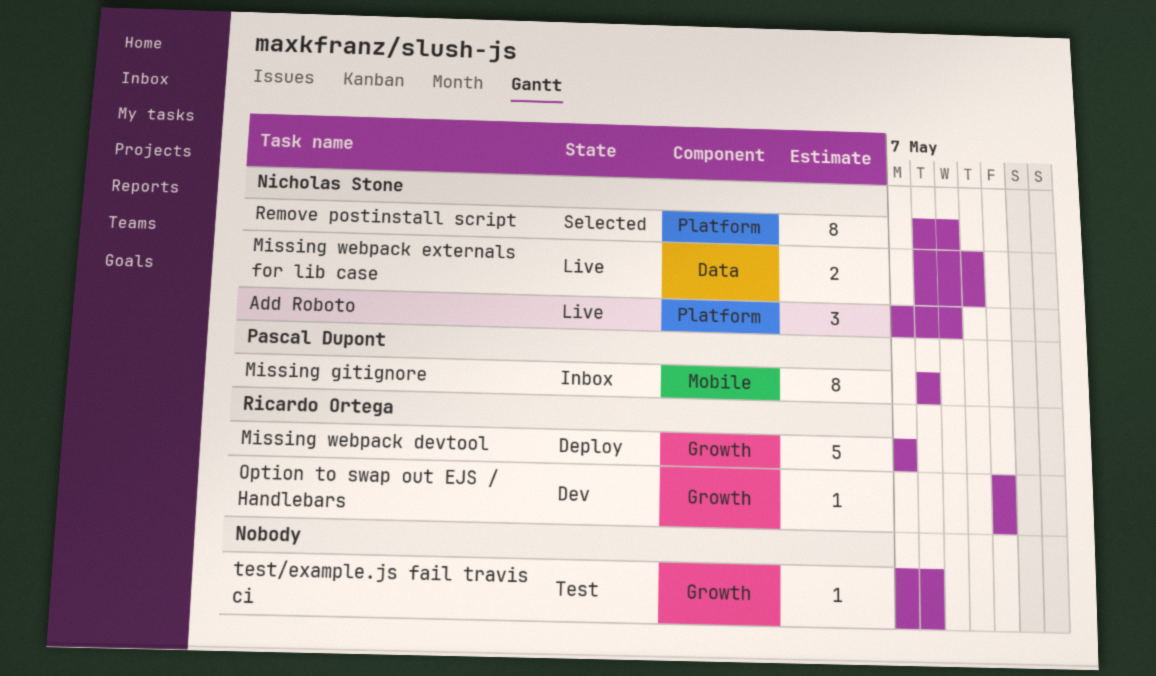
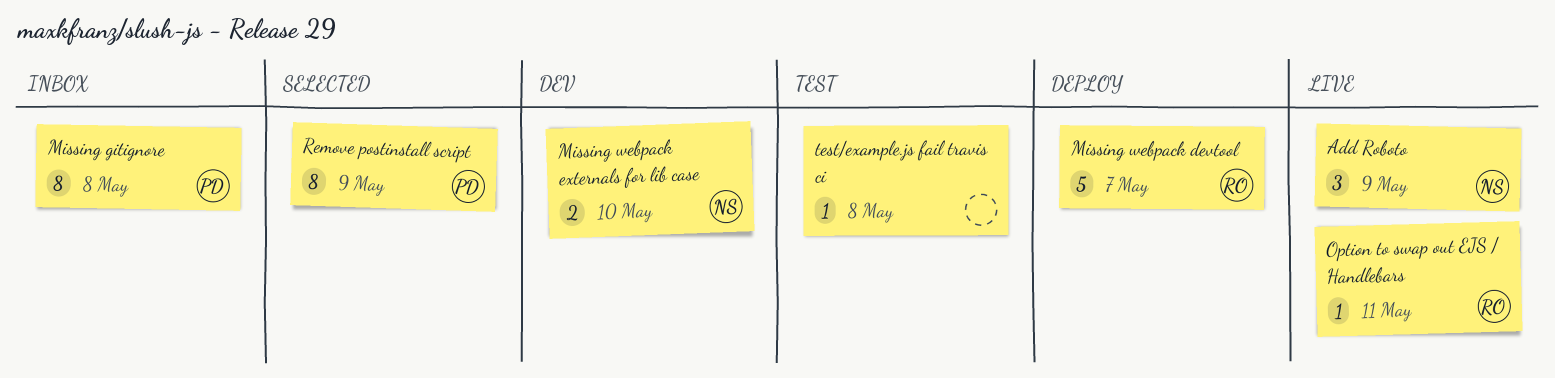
Missing webpack externals for lib case, status: Live -> Dev
Option to swap out EJS / Handlebars, status: Dev -> Live
Remove postinstall script, owner: Nicholas Stone -> Pascal Dupont

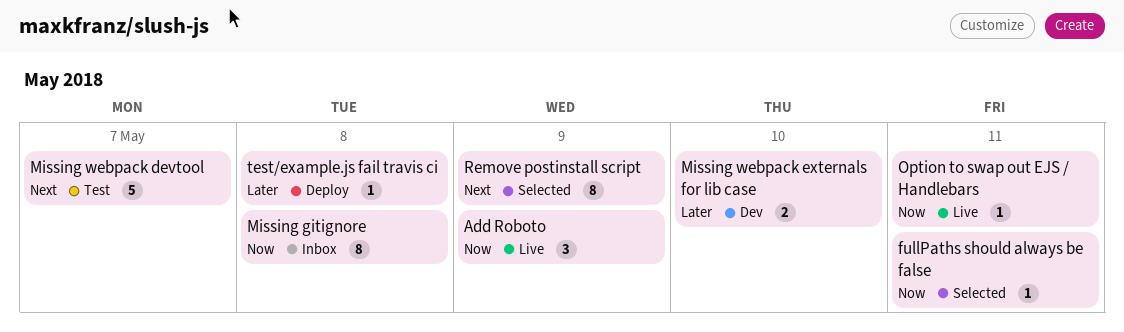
fullPaths should always be false: none -> present
Missing webpack devtool, status: Deploy -> Test
test/example.js fail travis ci, status: Test -> Deploy

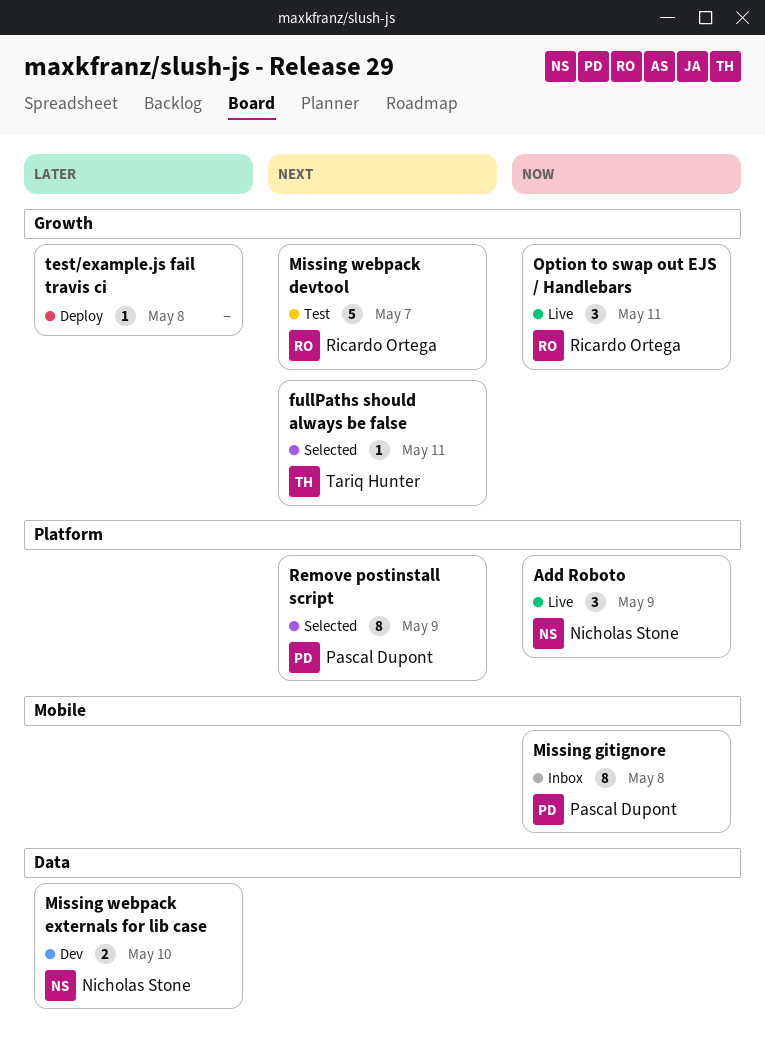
fullPaths should always be false, priority: Now -> Next
Option to swap out EJS / Handlebars, estimate: 1 -> 3

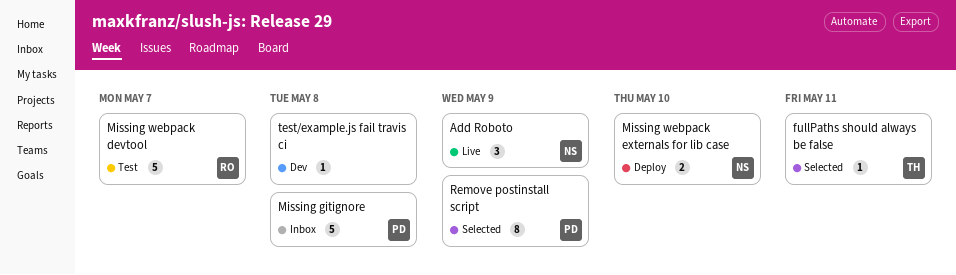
Missing gitignore, estimate: 8 -> 5
Missing webpack externals for lib case, status: Dev -> Deploy
Option to swap out EJS / Handlebars: present -> none
test/example.js fail travis ci, status: Deploy -> Dev

